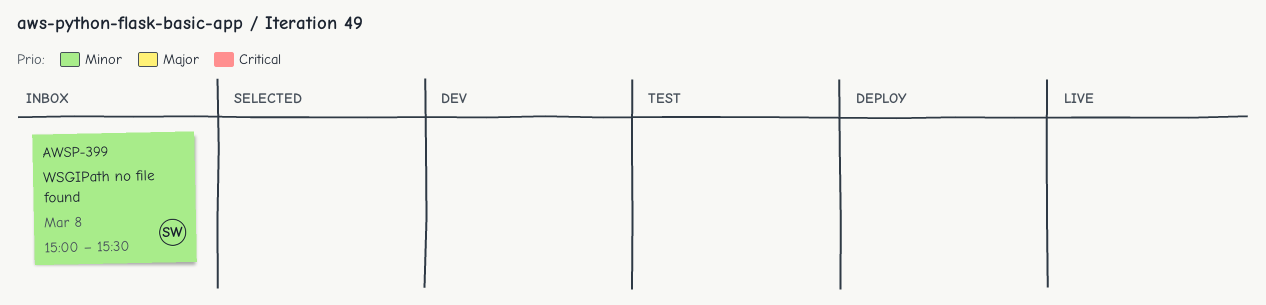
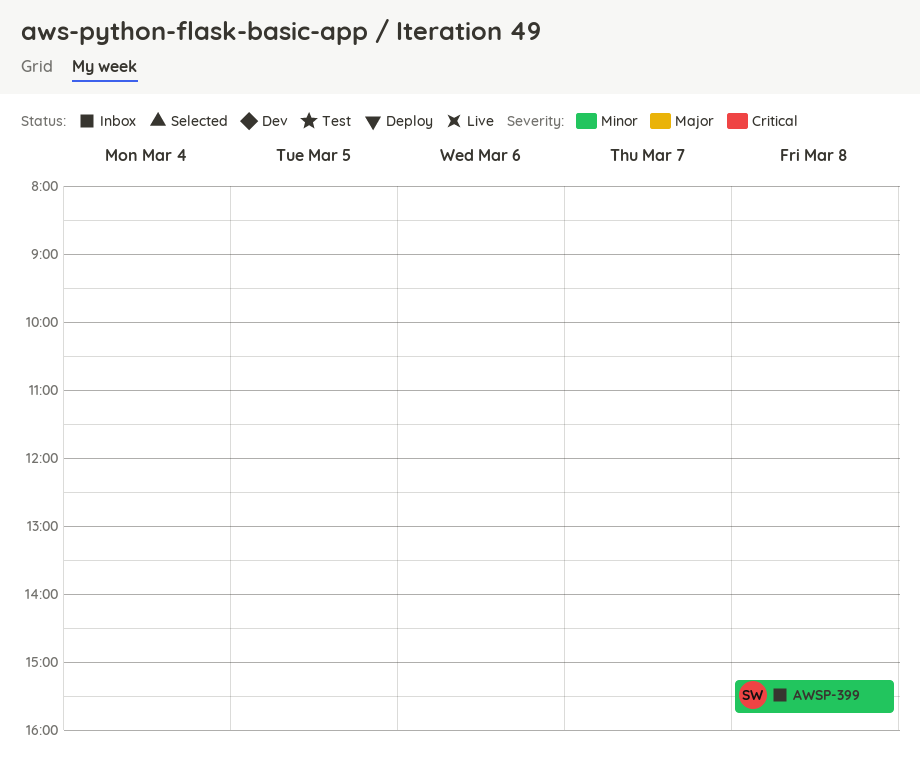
AWSP-399, begins: 15:00 -> 15:15
AWSP-399, ends: 15:30 -> 15:45

